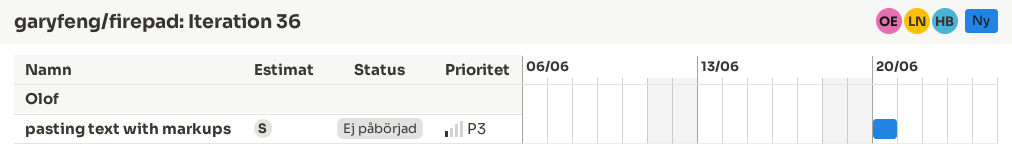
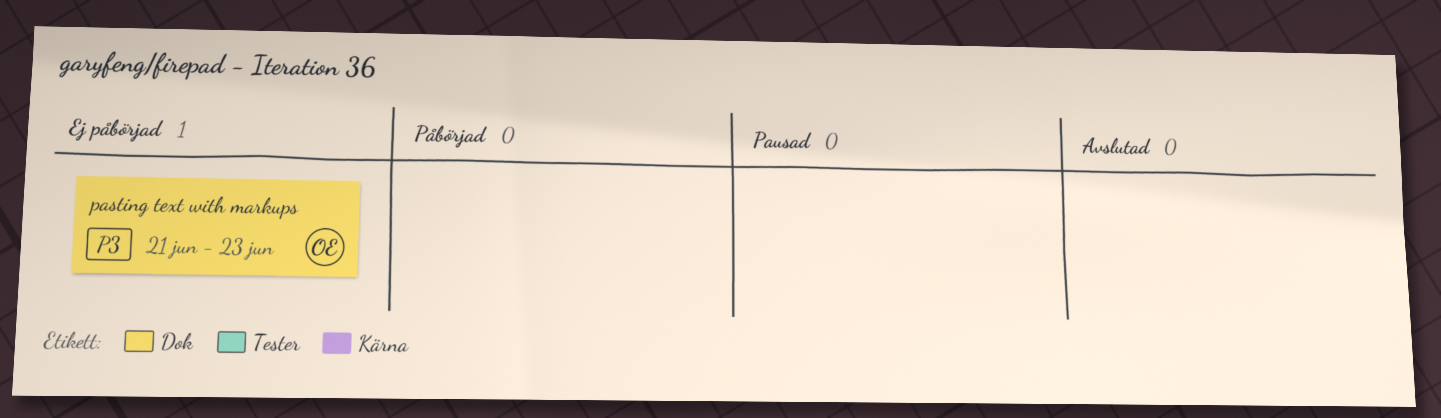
pasting text with markups, start: Jun 20 -> Jun 21
pasting text with markups, due: Jun 20 -> Jun 23

